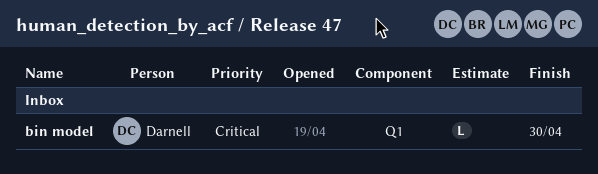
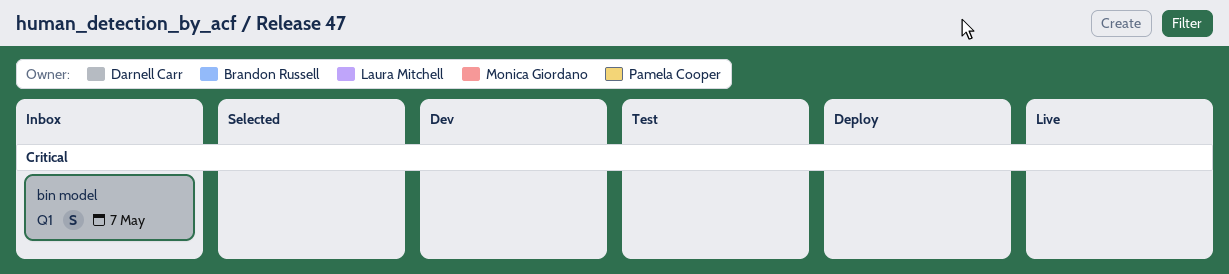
bin model, estimate: L -> S
bin model, due: Apr 30 -> May 7

